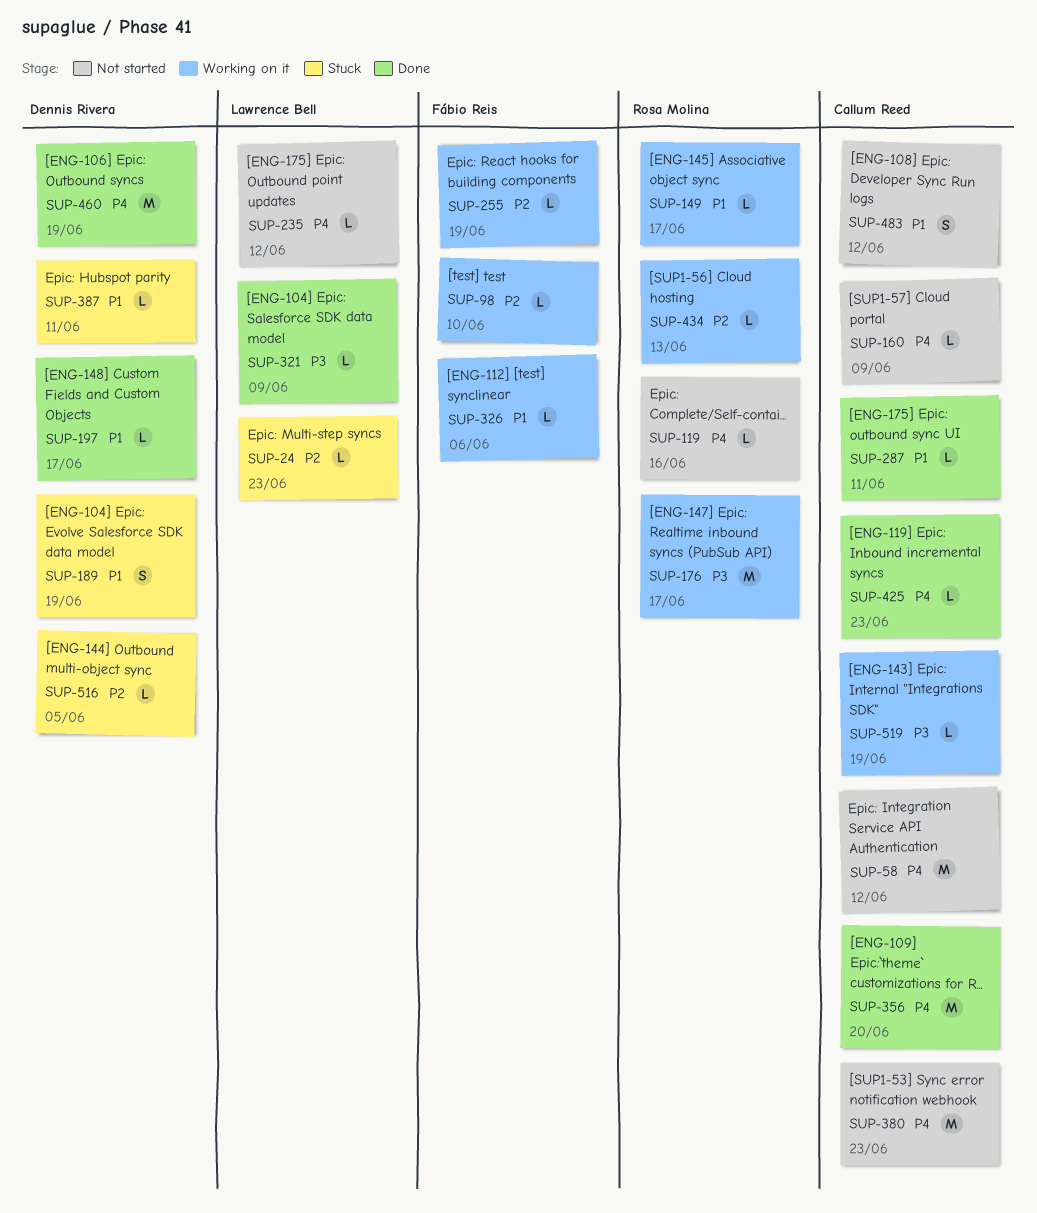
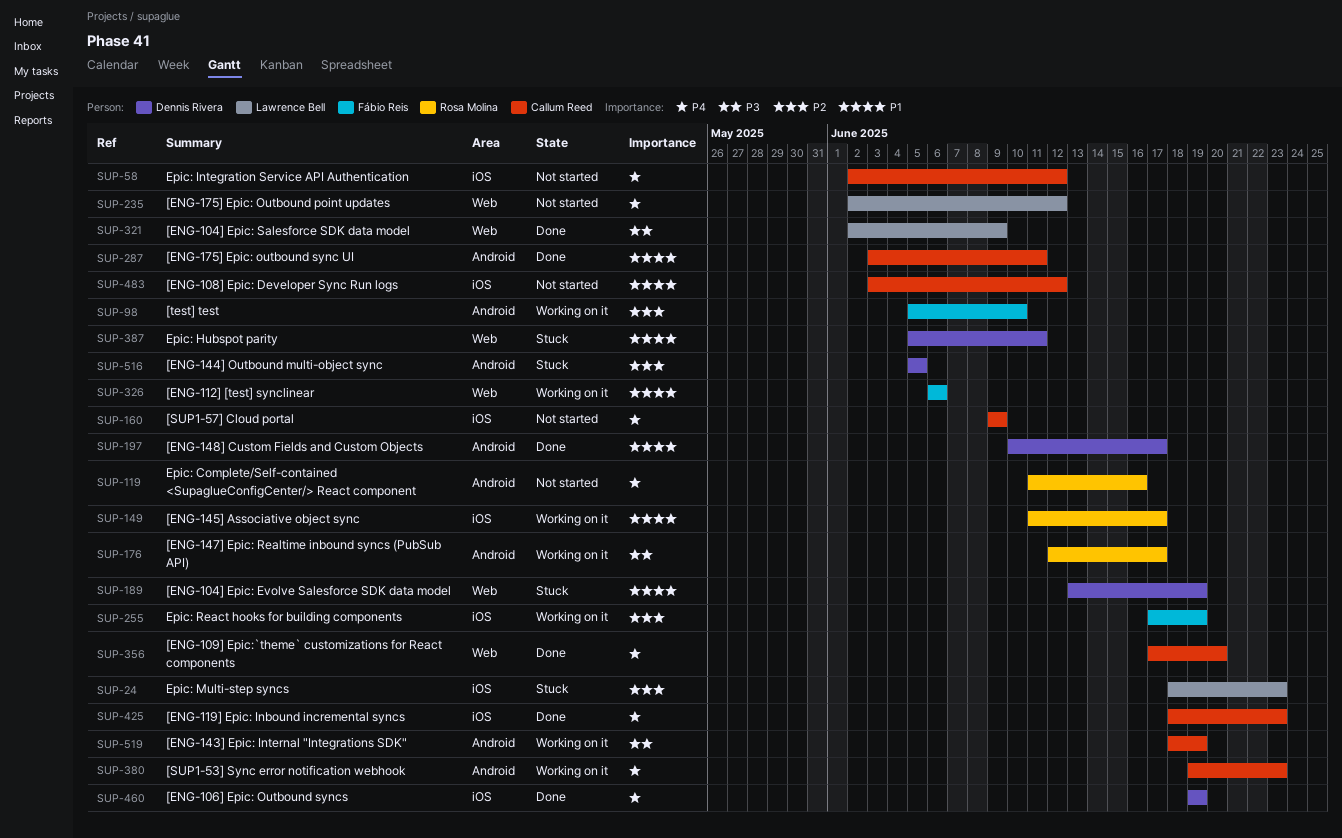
SUP-380, status: Not started -> Working on it
SUP-434: present -> none

